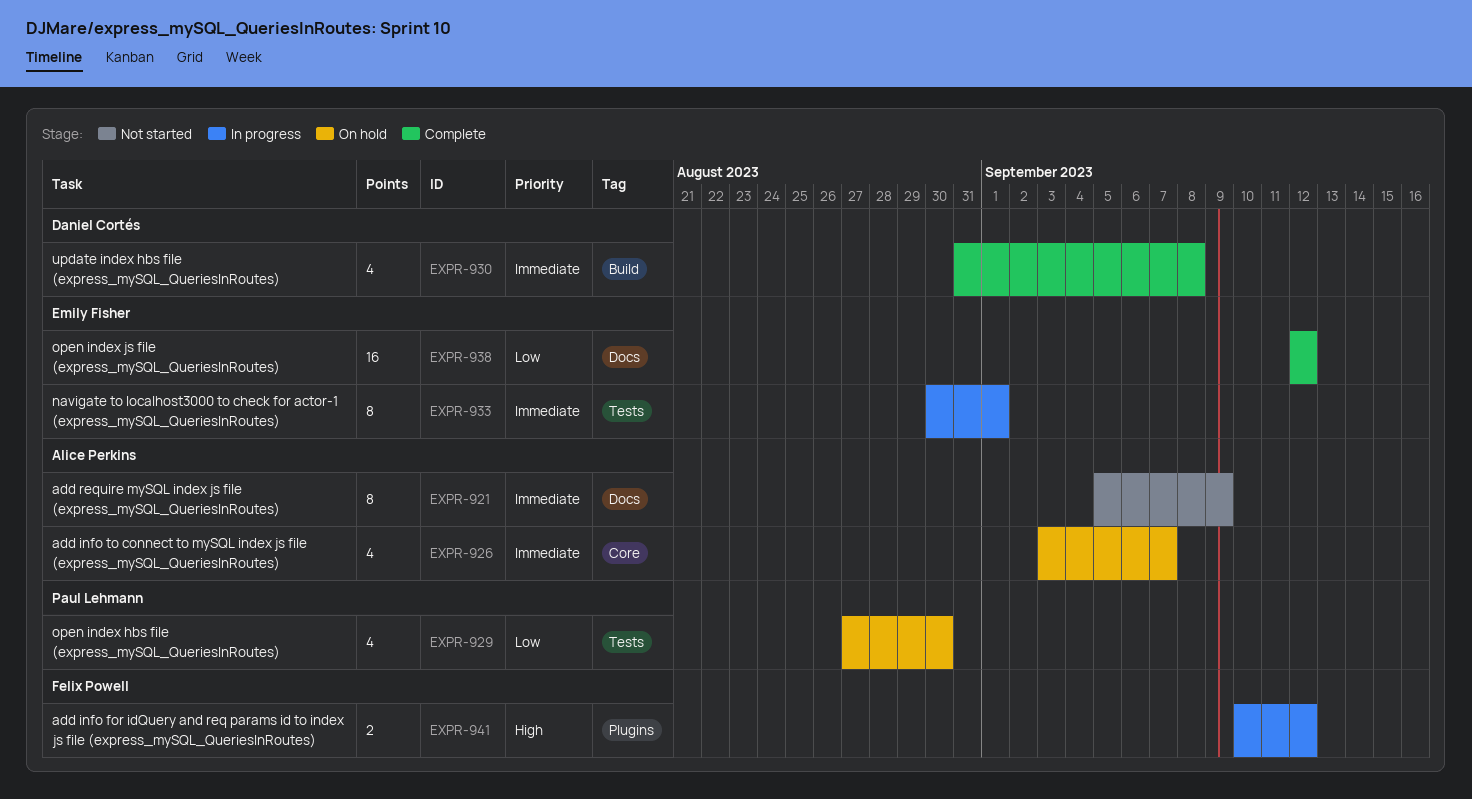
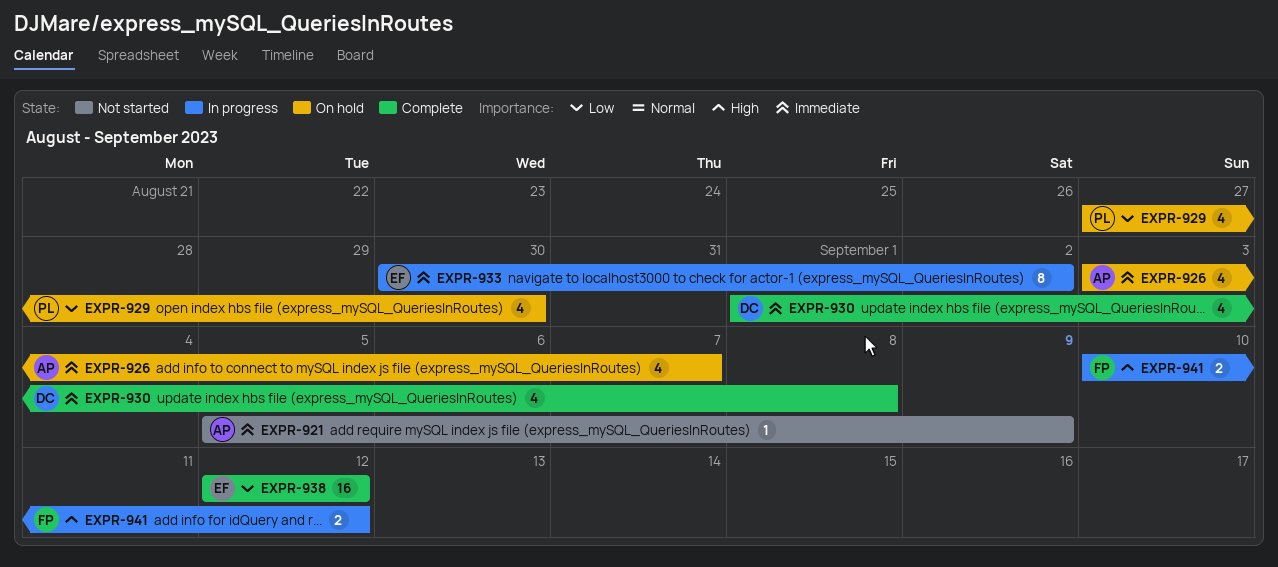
EXPR-921, estimate: 8 -> 1
EXPR-930, start: Aug 31 -> Sep 1
EXPR-933, due: Sep 1 -> Sep 2

